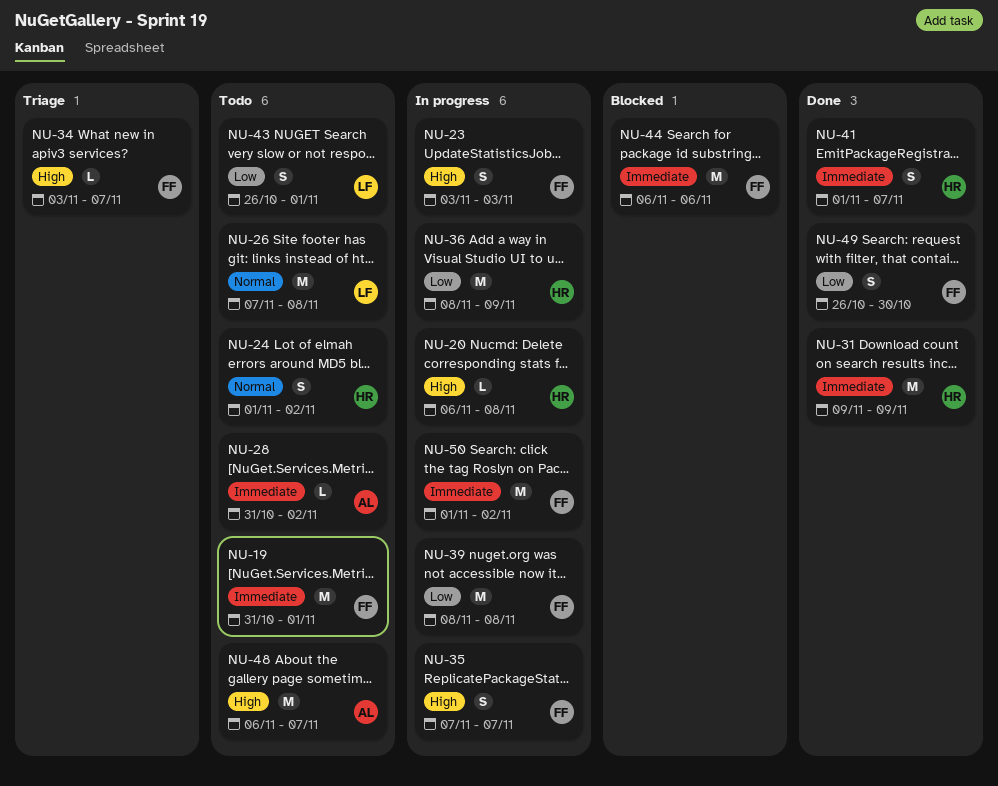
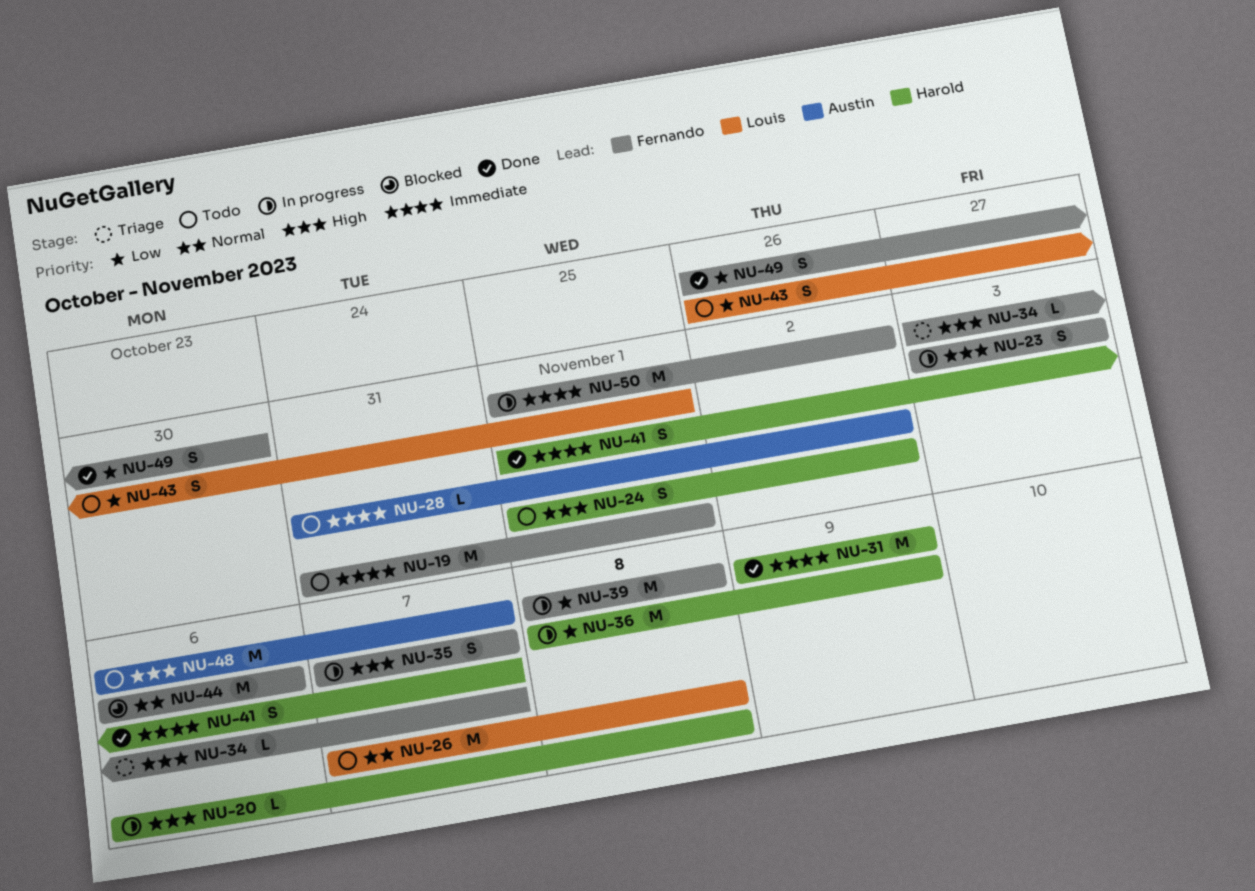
NU-24, priority: Normal -> High
NU-44, priority: Immediate -> Normal

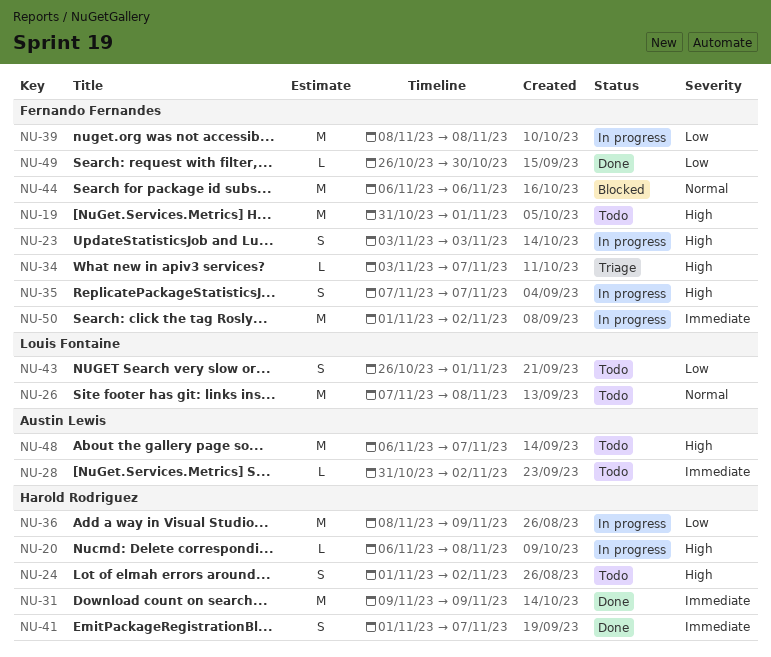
NU-19, priority: Immediate -> High
NU-49, estimate: S -> L

